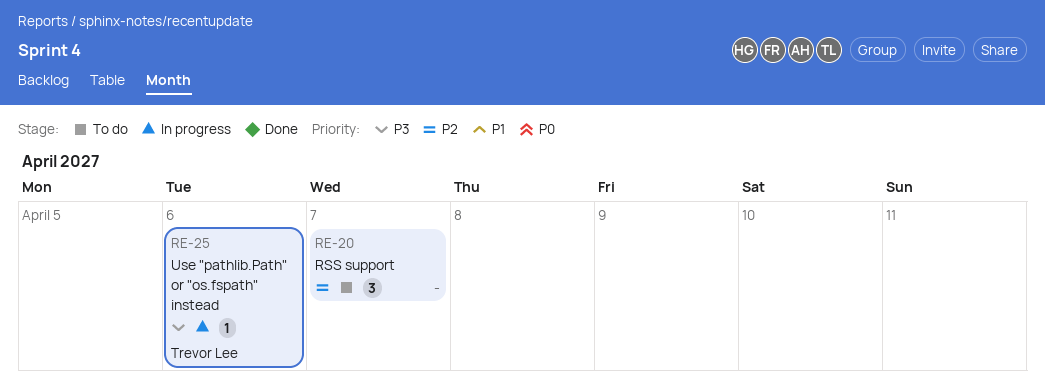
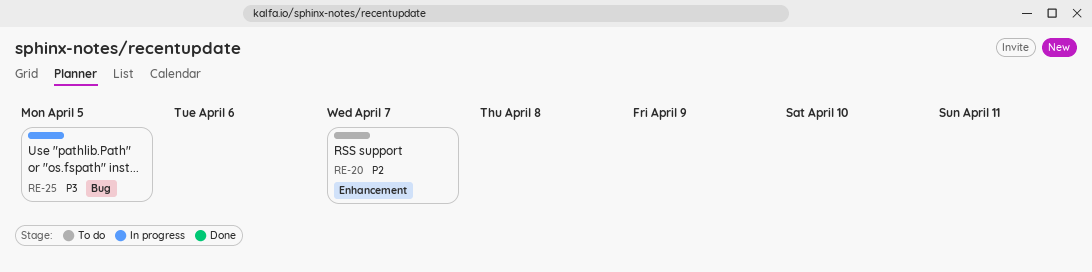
RE-25, due: Apr 6 -> Apr 5

